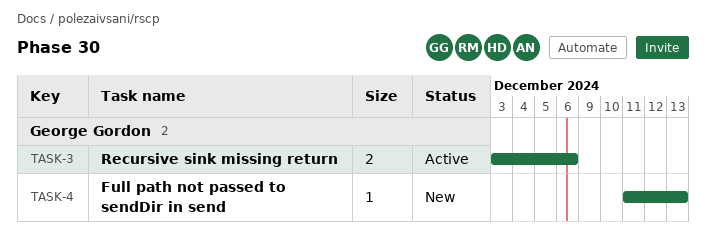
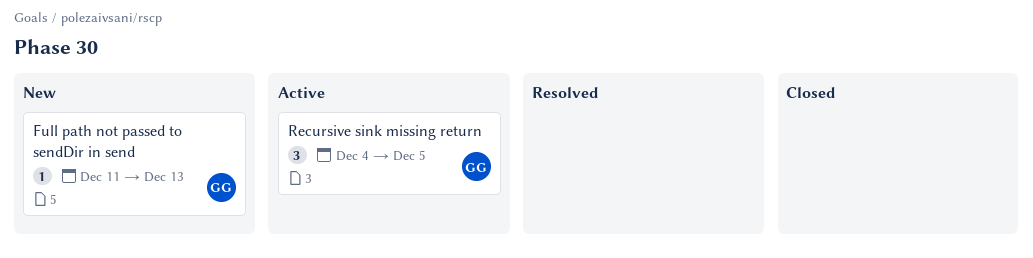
Recursive sink missing return, estimate: 2 -> 3
Recursive sink missing return, start: Dec 3 -> Dec 4
Recursive sink missing return, due: Dec 6 -> Dec 5

